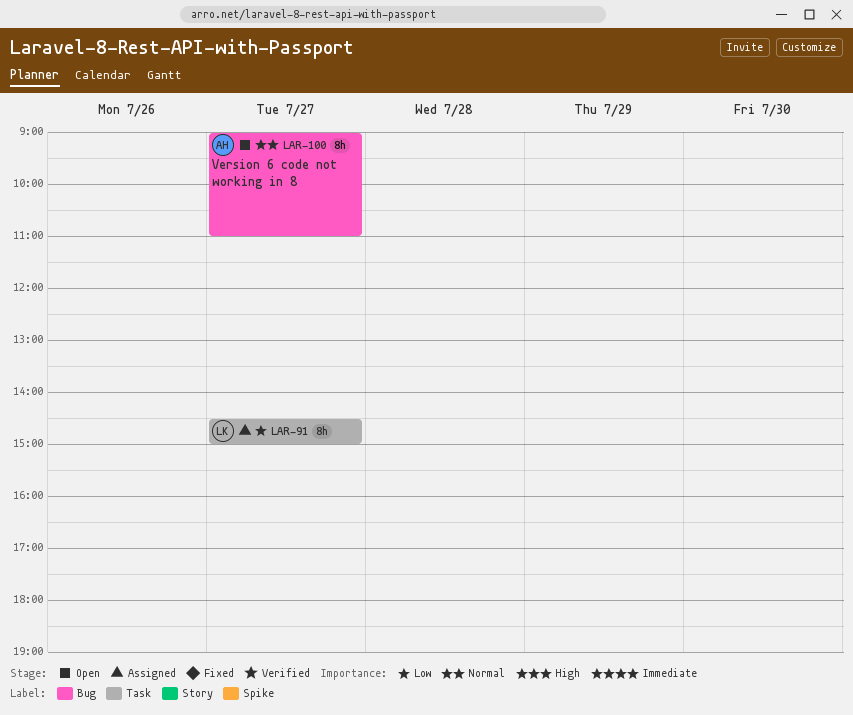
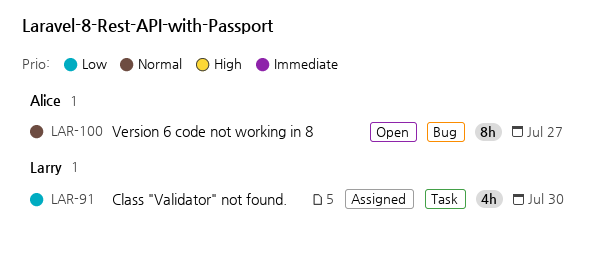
LAR-91, estimate: 8h -> 4h
LAR-91, day: Jul 27 -> Jul 30

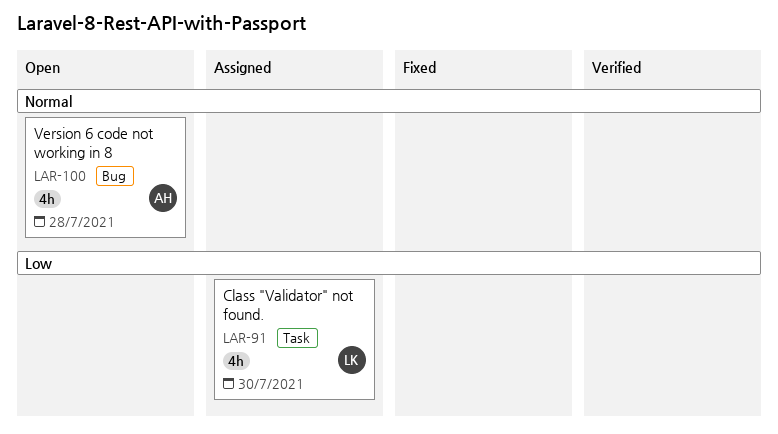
LAR-100, estimate: 8h -> 4h
LAR-100, day: Jul 27 -> Jul 28

